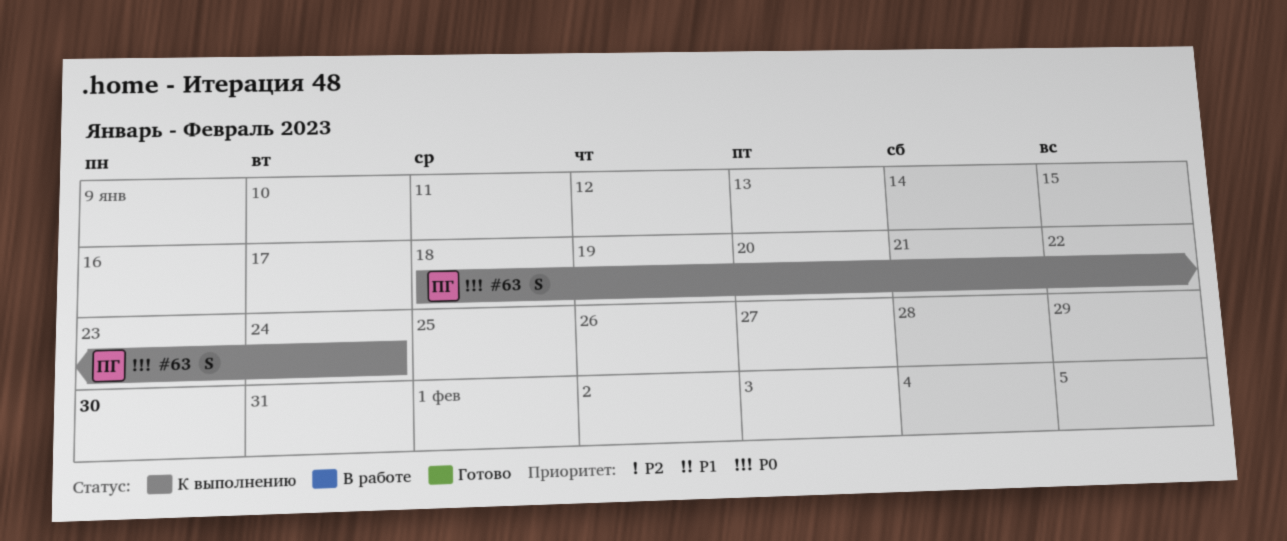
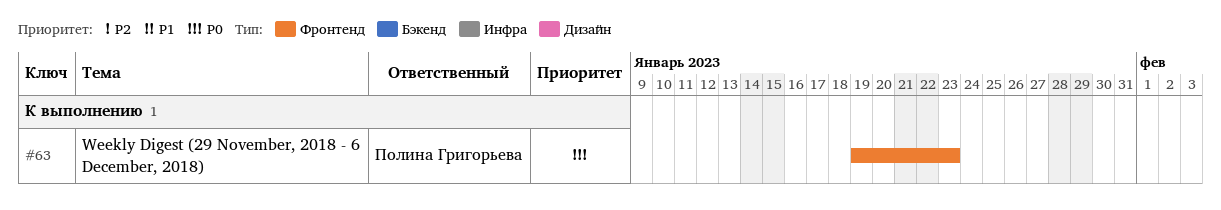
#63, start: Jan 18 -> Jan 19
#63, due: Jan 24 -> Jan 23

